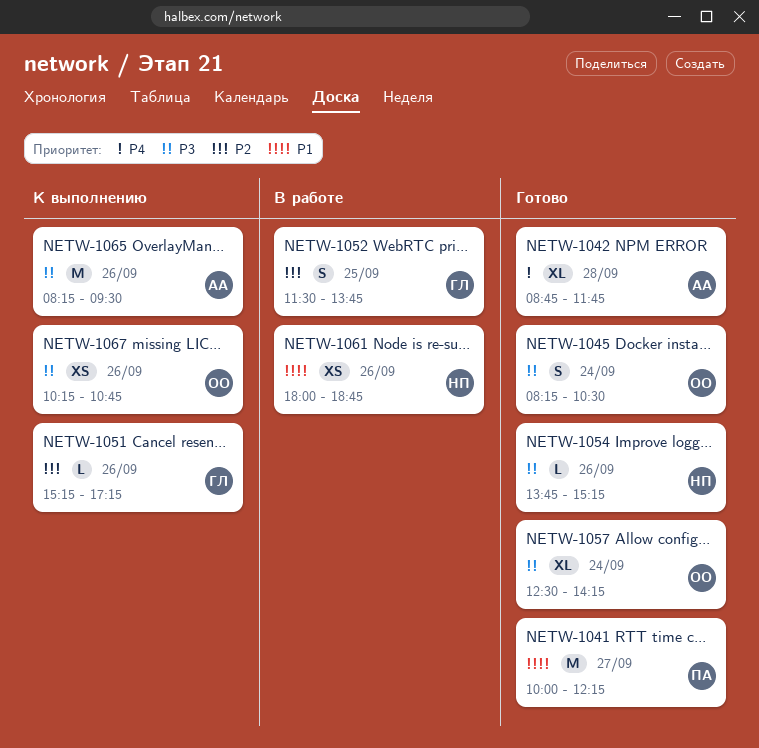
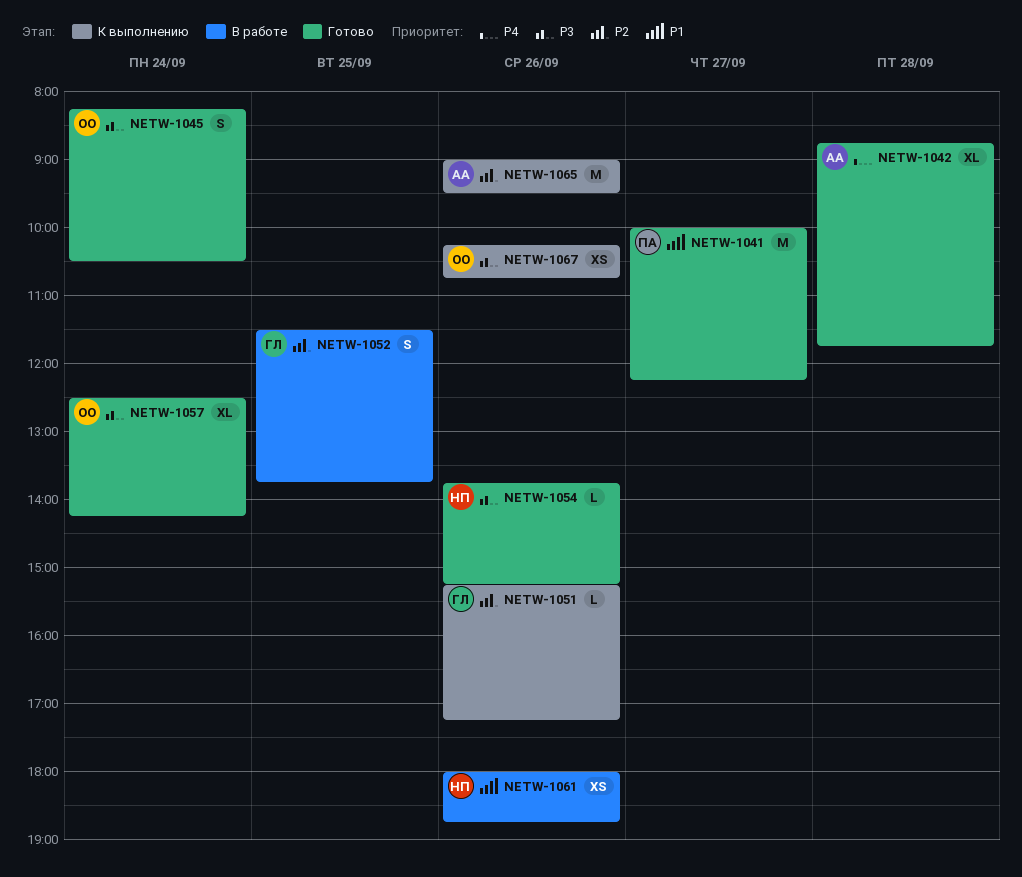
NETW-1065, priority: P3 -> P2
NETW-1065, begins: 08:15 -> 09:00

